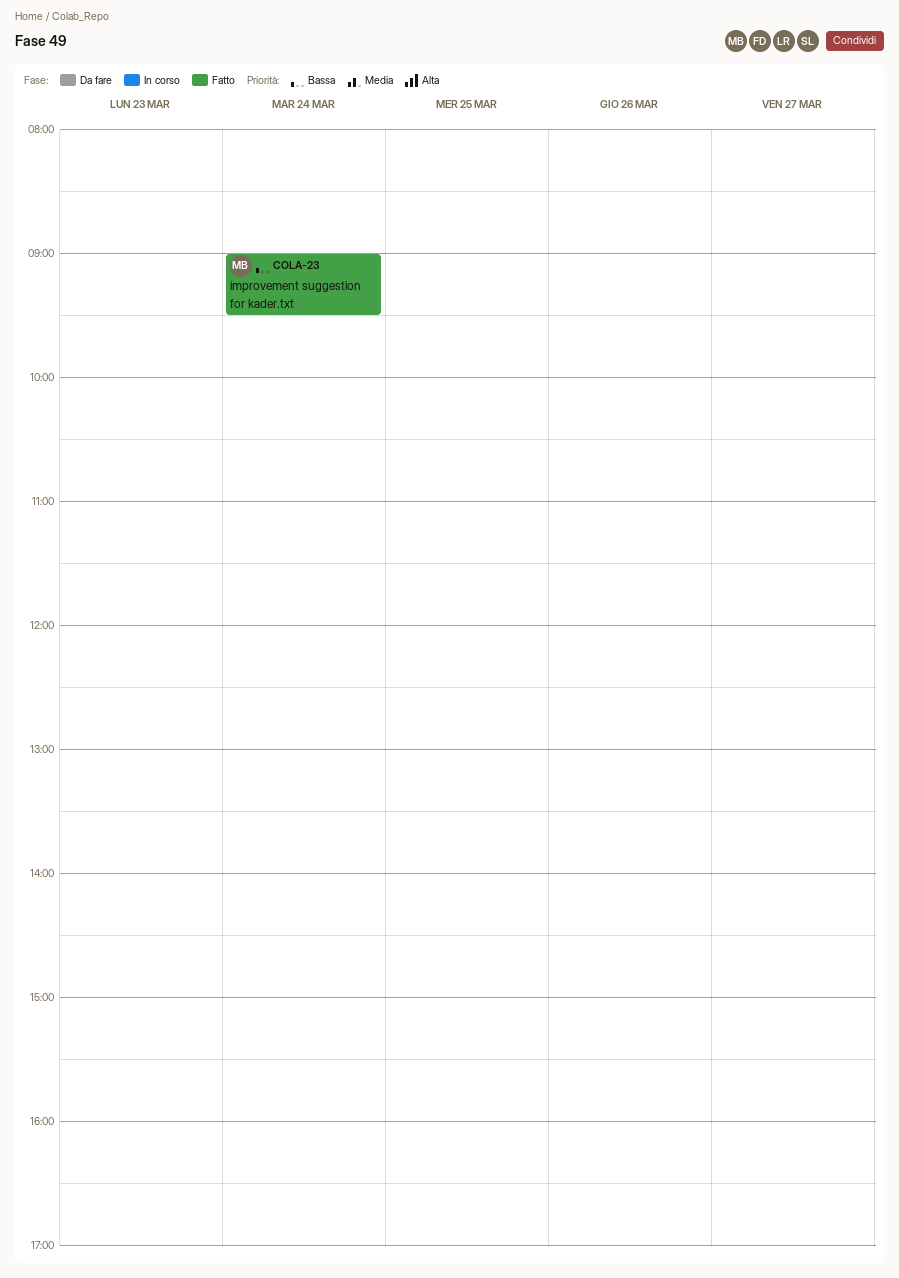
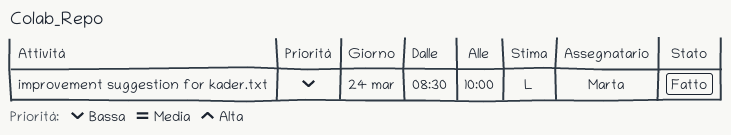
improvement suggestion for kader.txt, begins: 09:00 -> 08:30
improvement suggestion for kader.txt, ends: 09:30 -> 10:00

